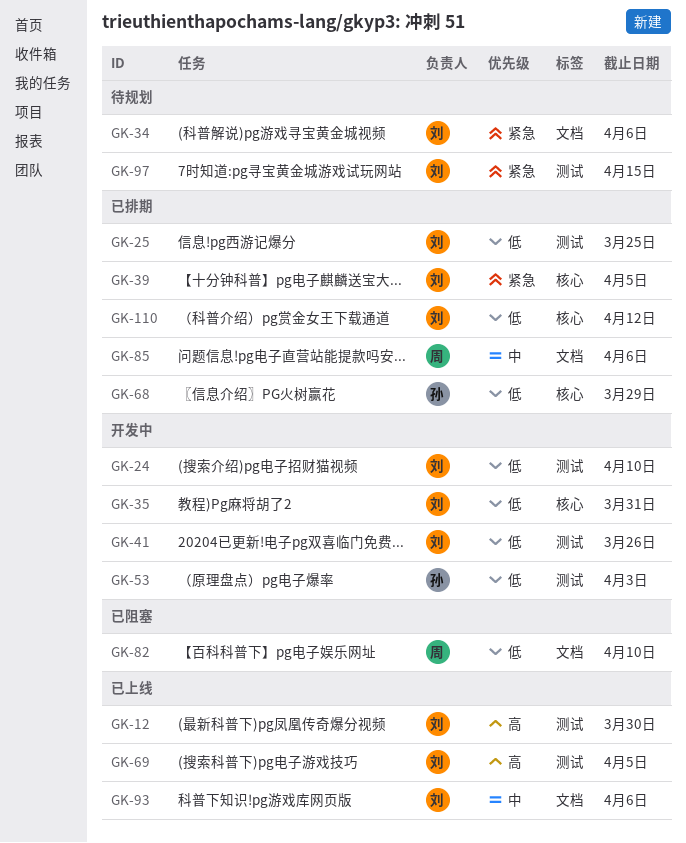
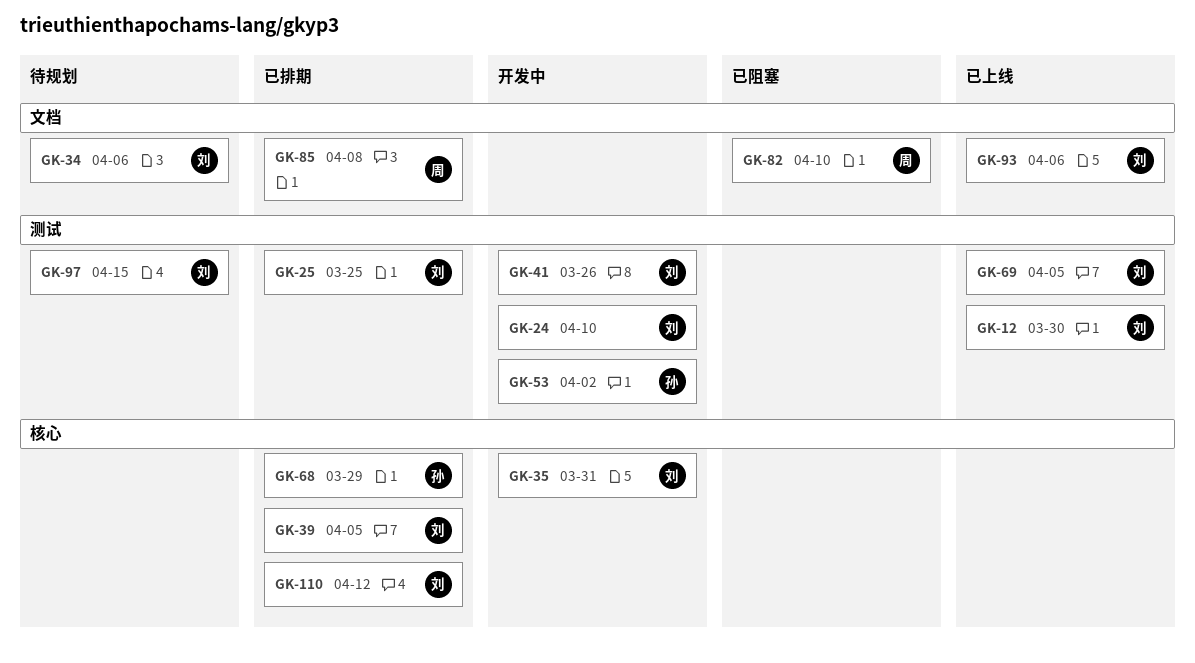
GK-53, due: Apr 3 -> Apr 2
GK-85, due: Apr 6 -> Apr 8

